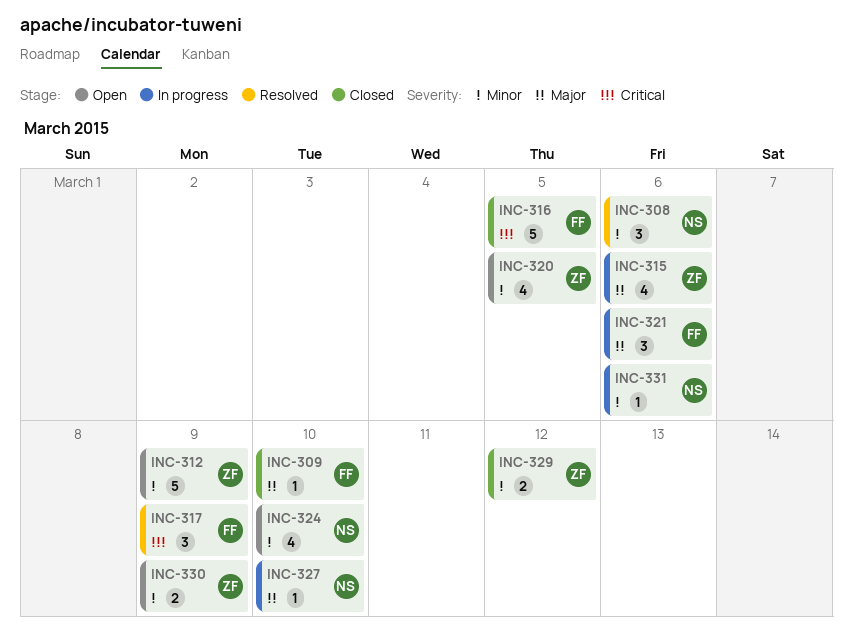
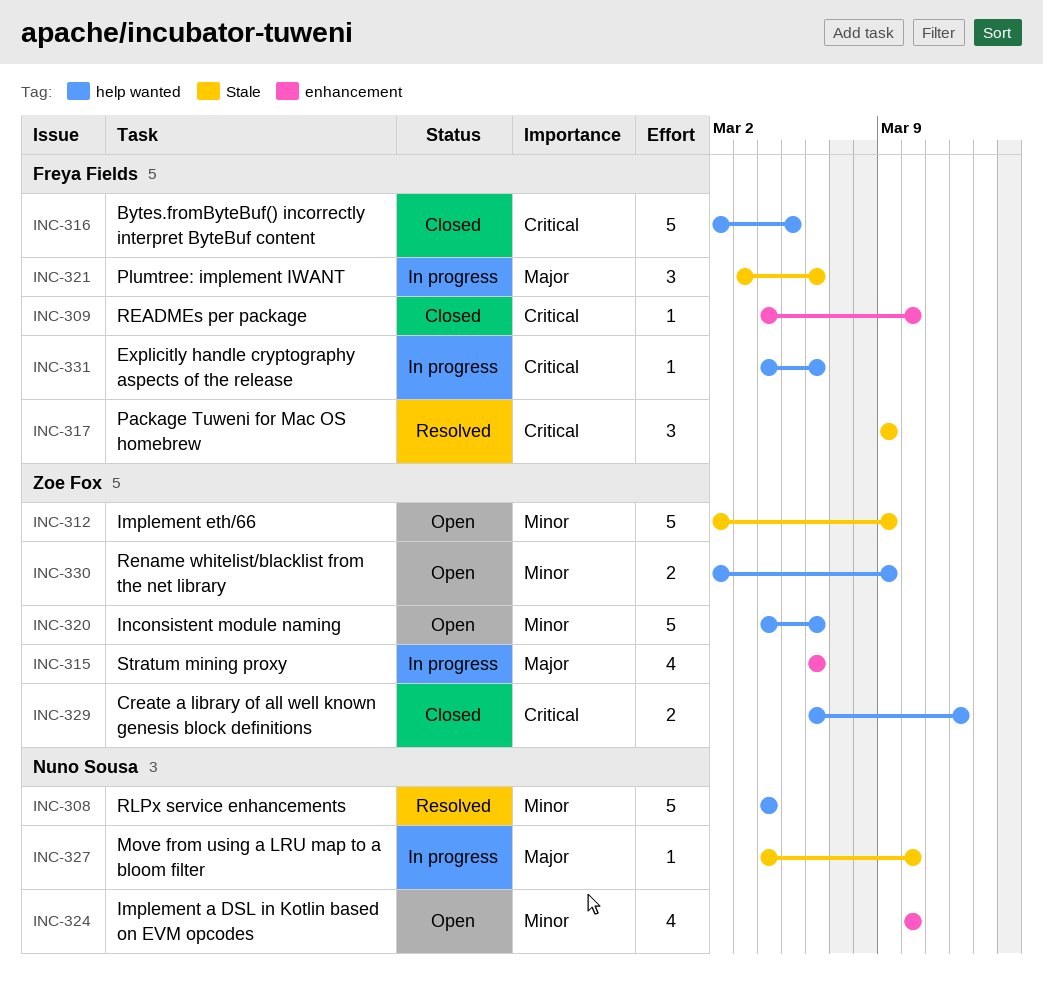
INC-308, estimate: 3 -> 5
INC-308, due: Mar 6 -> Mar 4
INC-309, priority: Major -> Critical
INC-320, estimate: 4 -> 5
INC-320, due: Mar 5 -> Mar 6
INC-329, priority: Minor -> Critical
INC-331, owner: Nuno Sousa -> Freya Fields
INC-331, priority: Minor -> Critical

